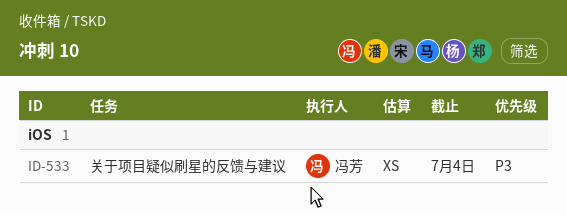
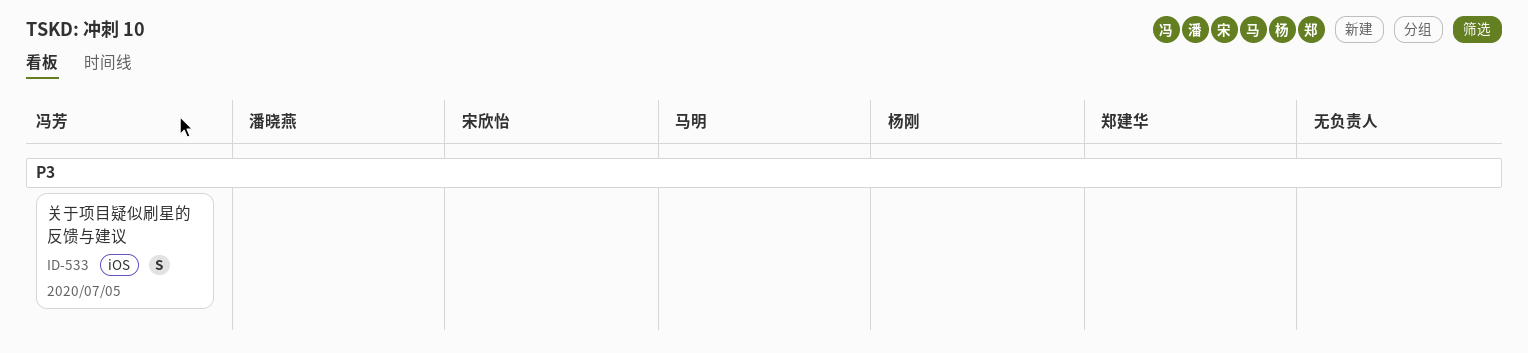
ID-533, estimate: XS -> S
ID-533, due: Jul 4 -> Jul 5

